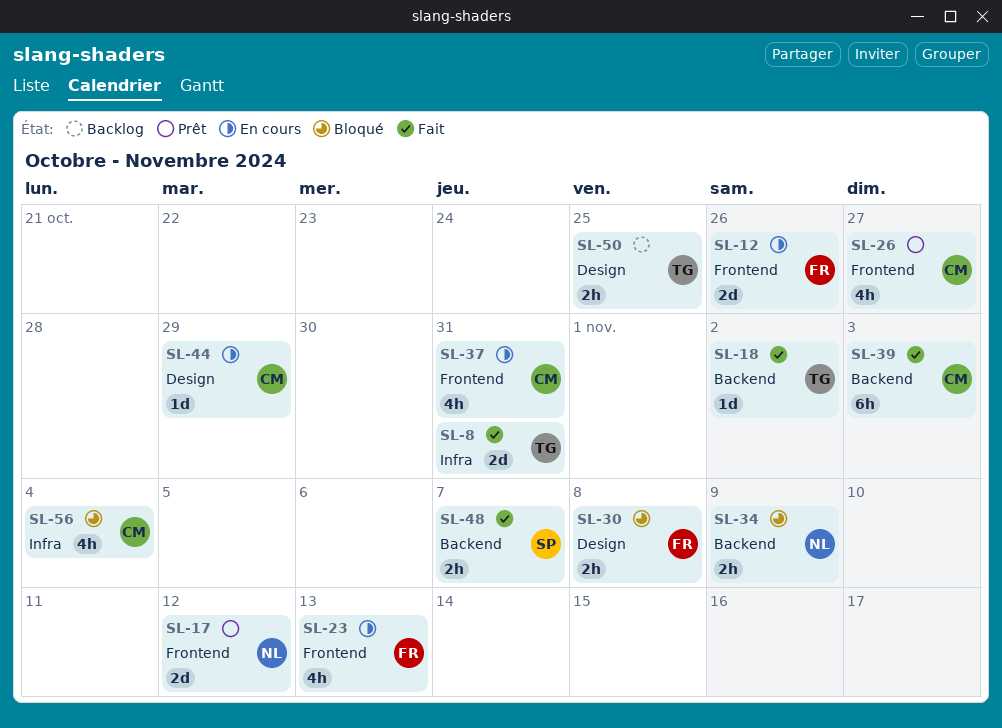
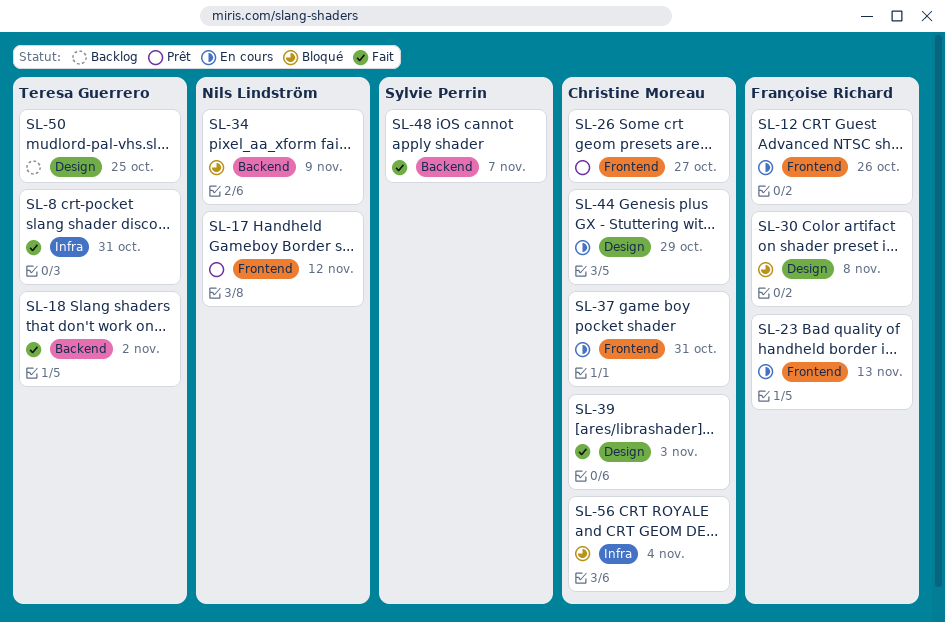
SL-39, label: Backend -> Design

